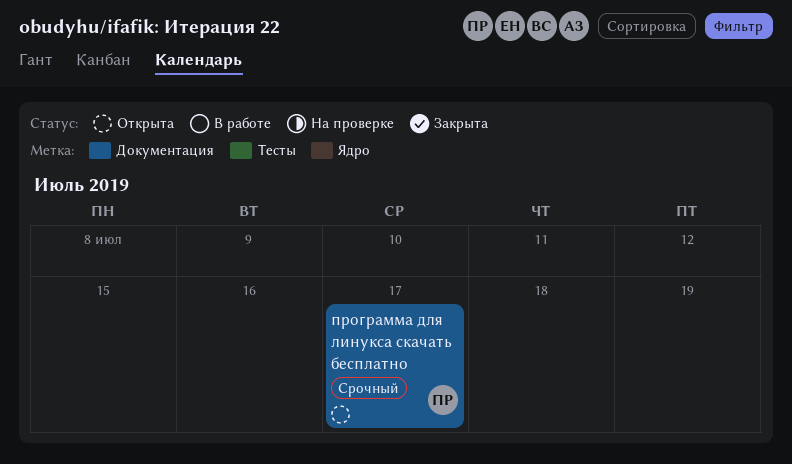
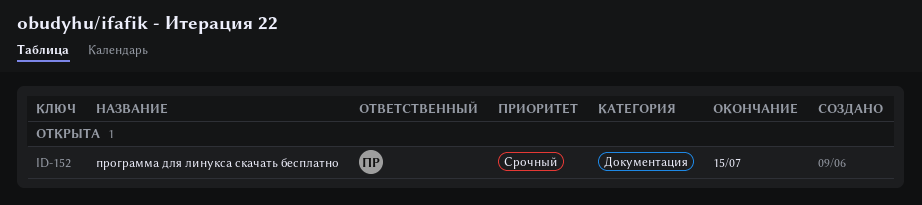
программа для линукса скачать бесплатно, due: Jul 17 -> Jul 15

